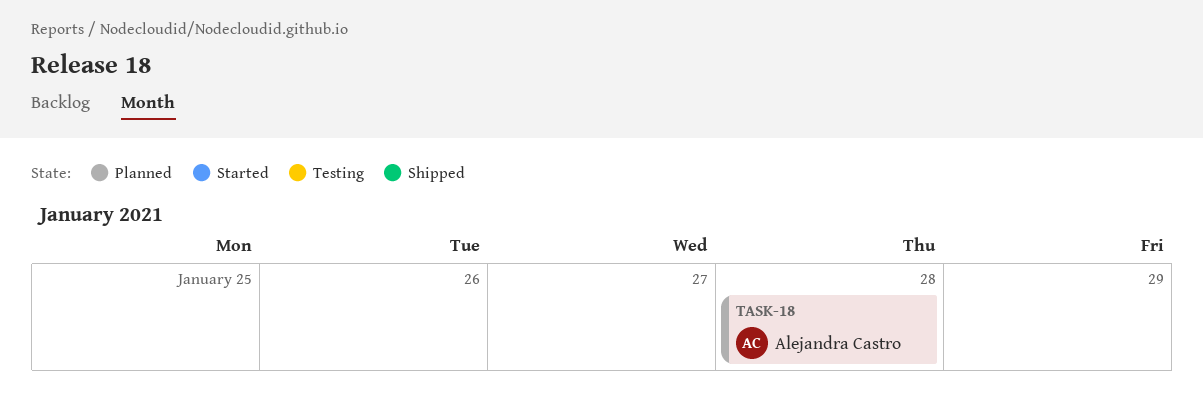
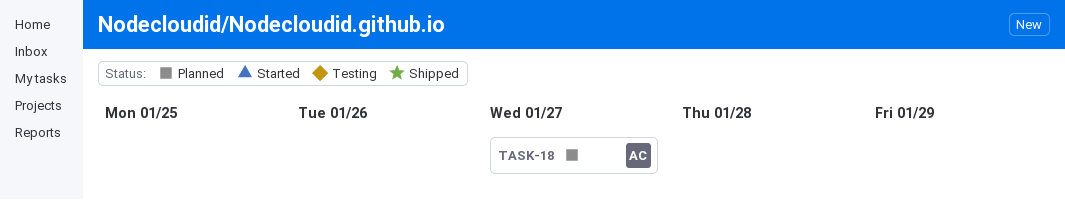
TASK-18, due: Jan 28 -> Jan 27

